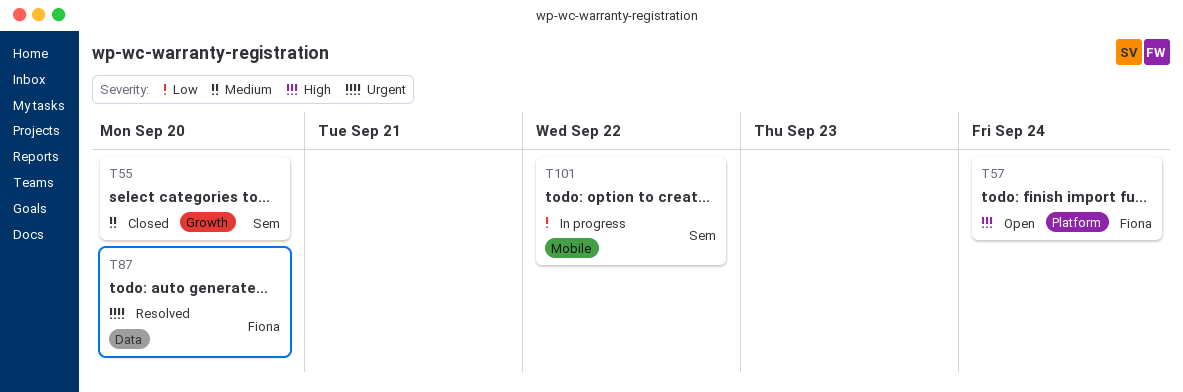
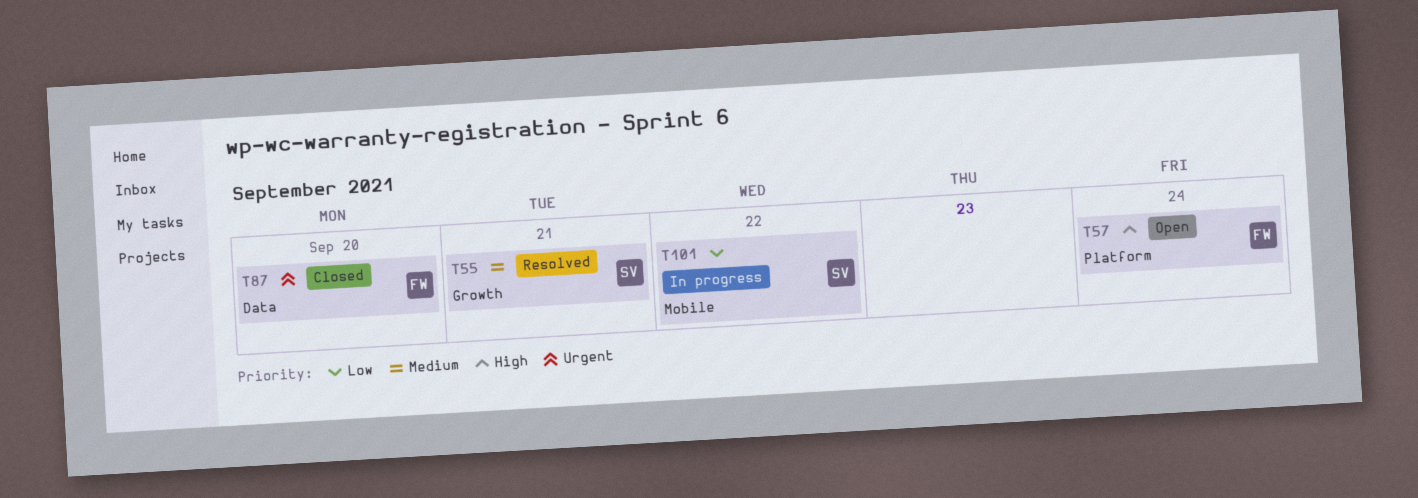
T55, status: Closed -> Resolved
T55, due: Sep 20 -> Sep 21
T87, status: Resolved -> Closed

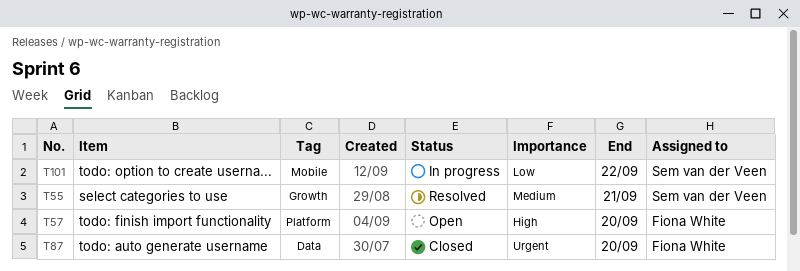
T57, due: Sep 24 -> Sep 20

